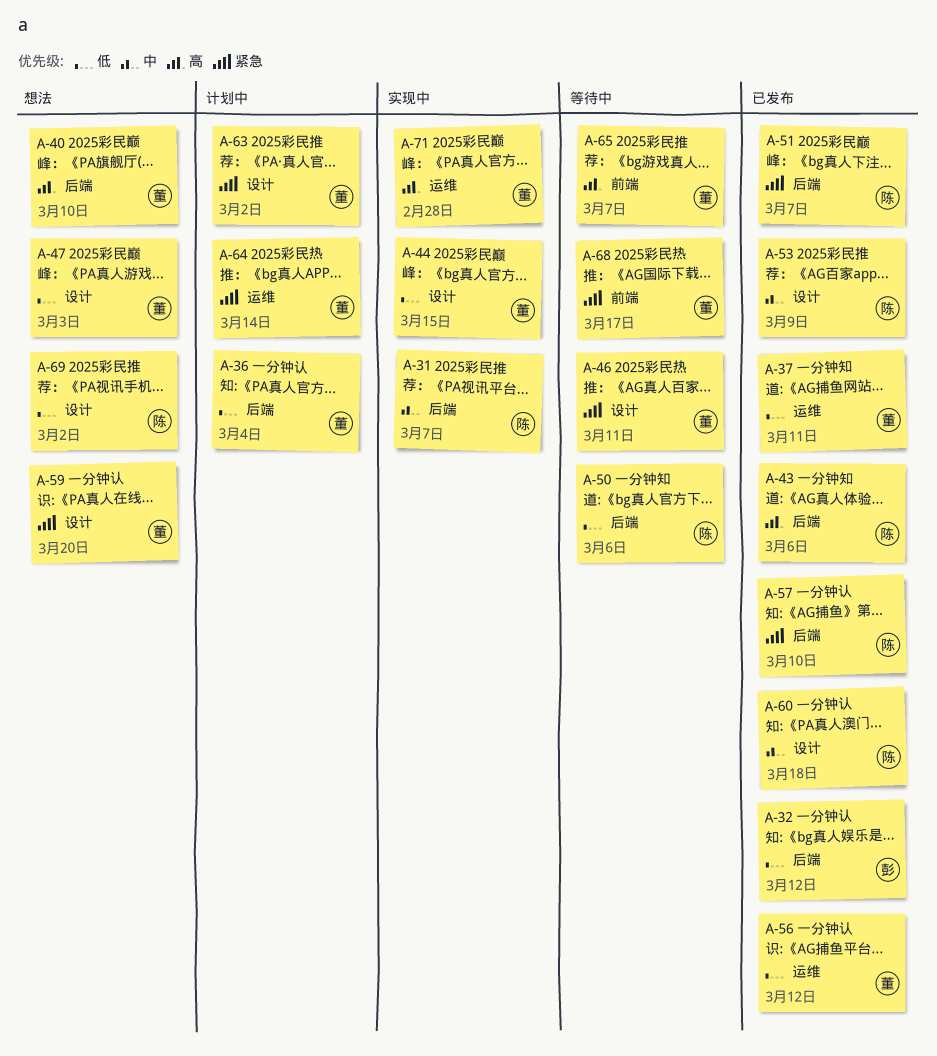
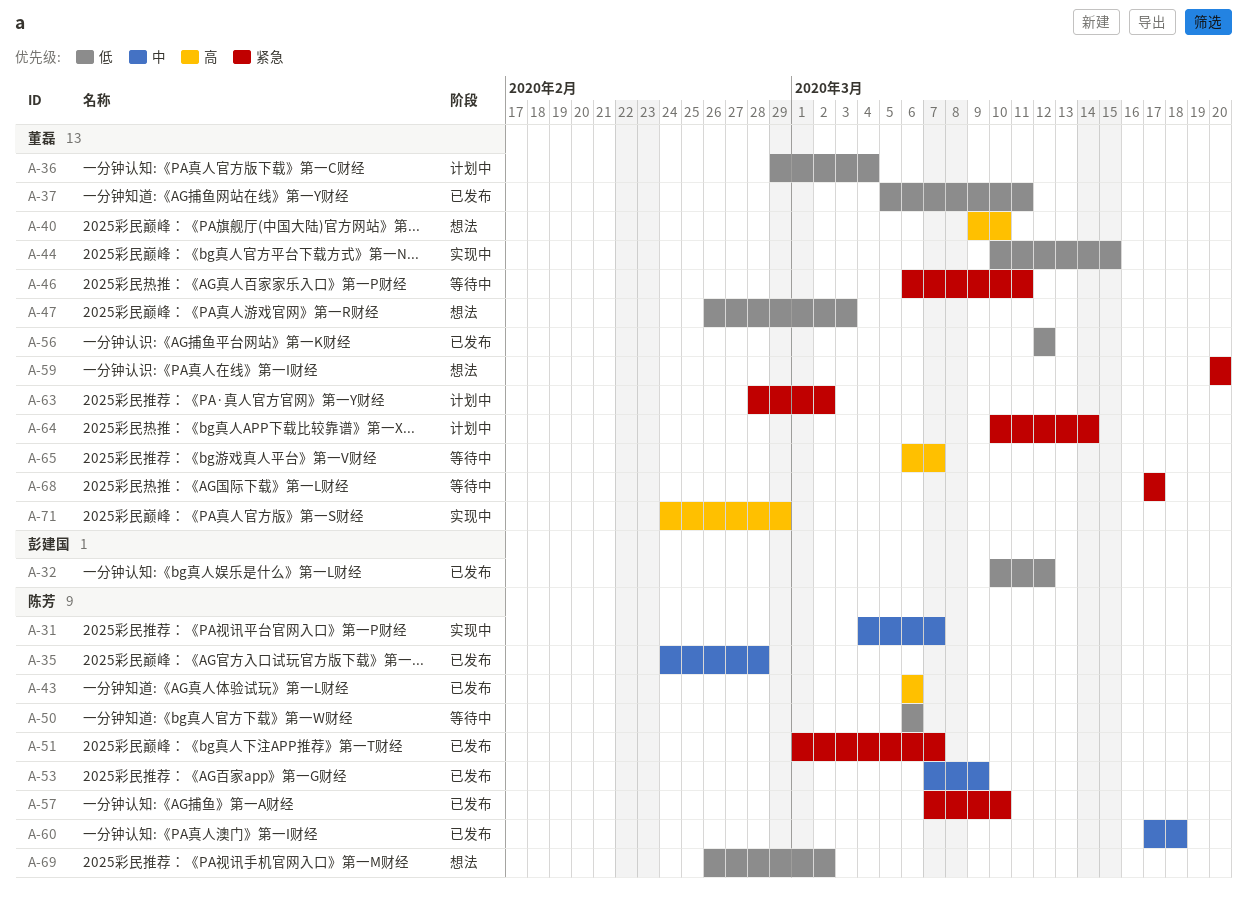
A-35: none -> present
A-71, due: Feb 28 -> Feb 29

